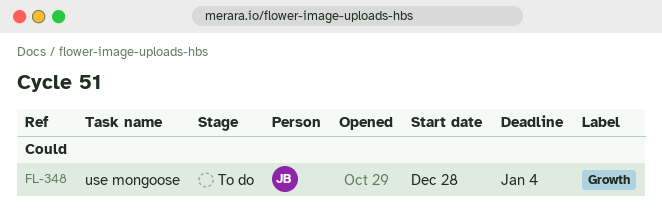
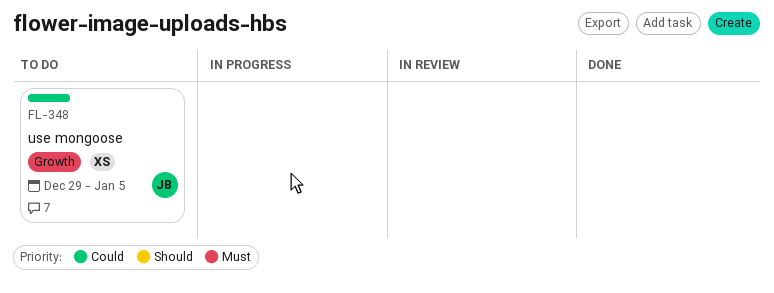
FL-348, start: Dec 28 -> Dec 29
FL-348, due: Jan 4 -> Jan 5

